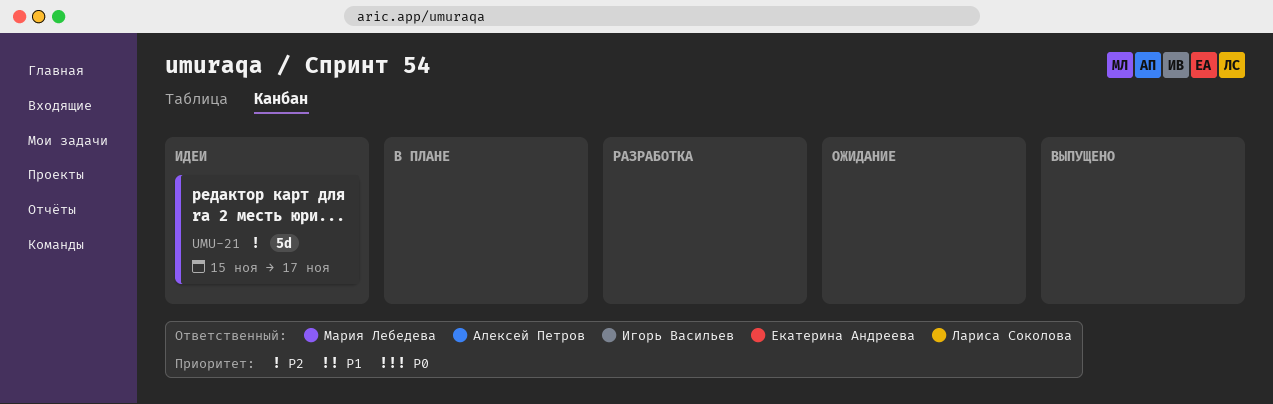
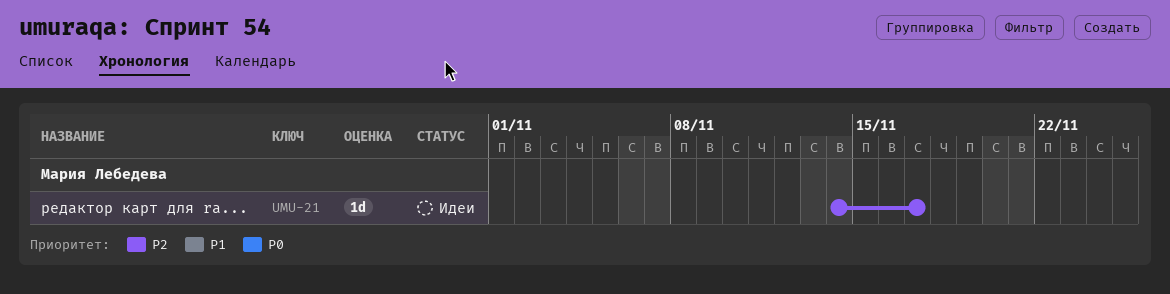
UMU-21, estimate: 5d -> 1d
UMU-21, start: Nov 15 -> Nov 14

